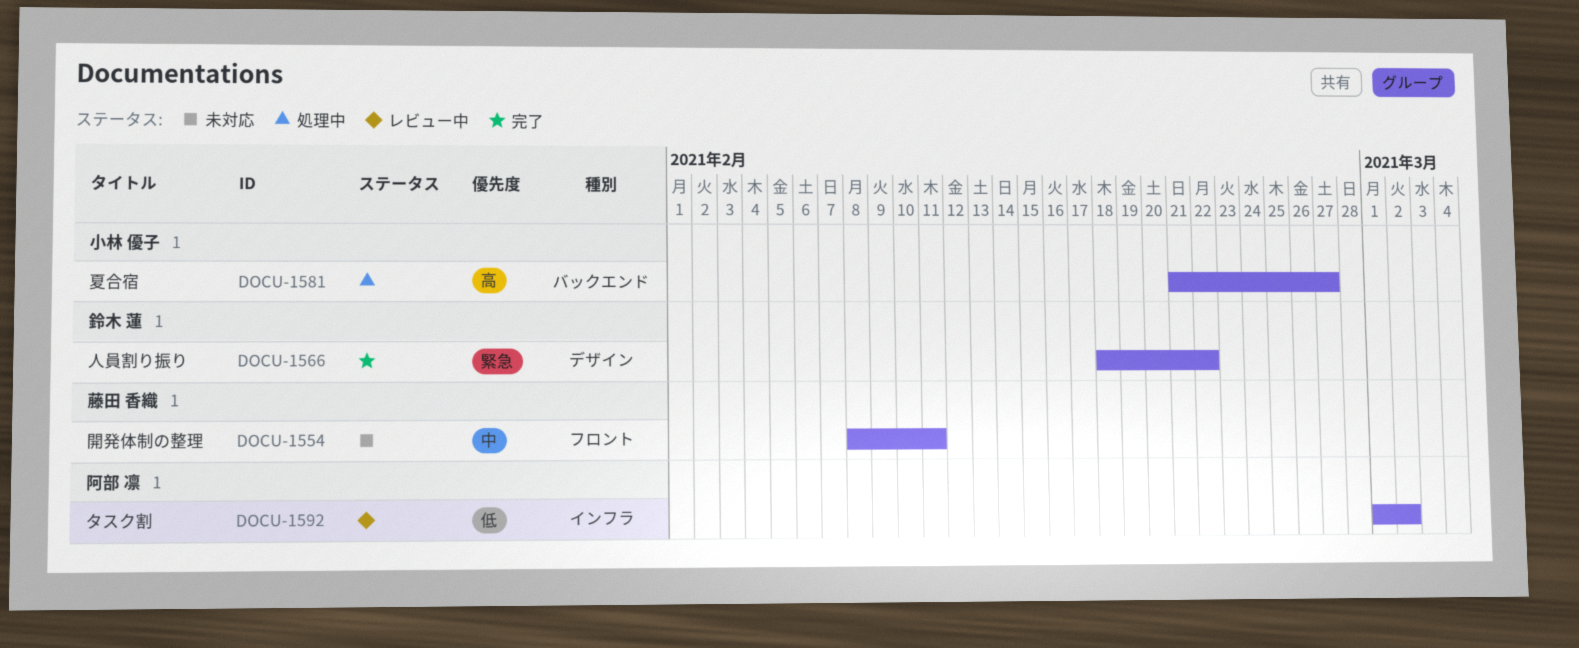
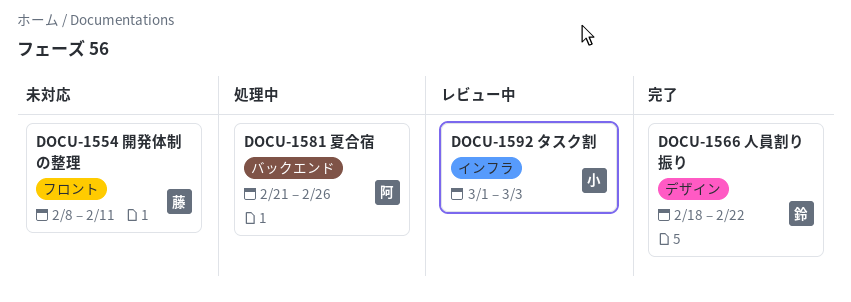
DOCU-1581, owner: 小林 優子 -> 阿部 凛
DOCU-1581, due: Feb 27 -> Feb 26
DOCU-1592, owner: 阿部 凛 -> 小林 優子
DOCU-1592, due: Mar 2 -> Mar 3

